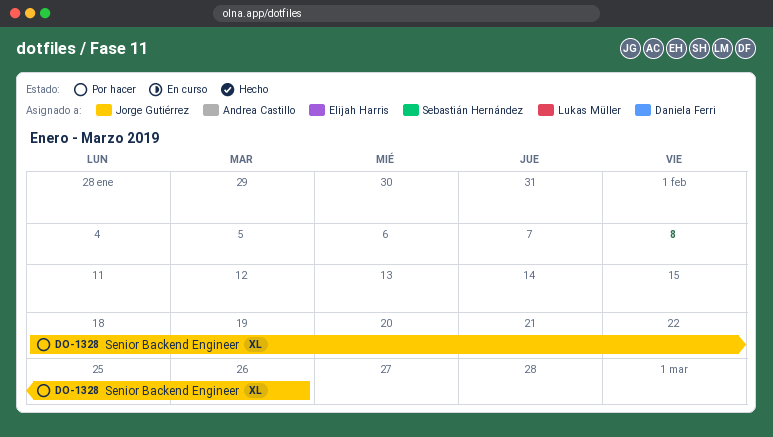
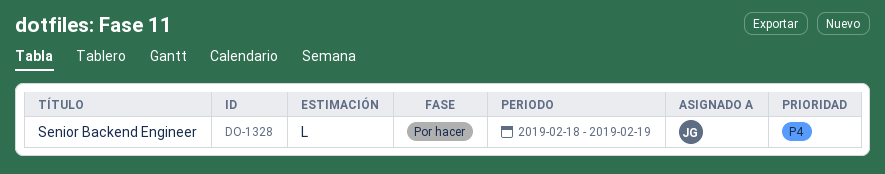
DO-1328, estimate: XL -> L
DO-1328, due: Feb 26 -> Feb 19

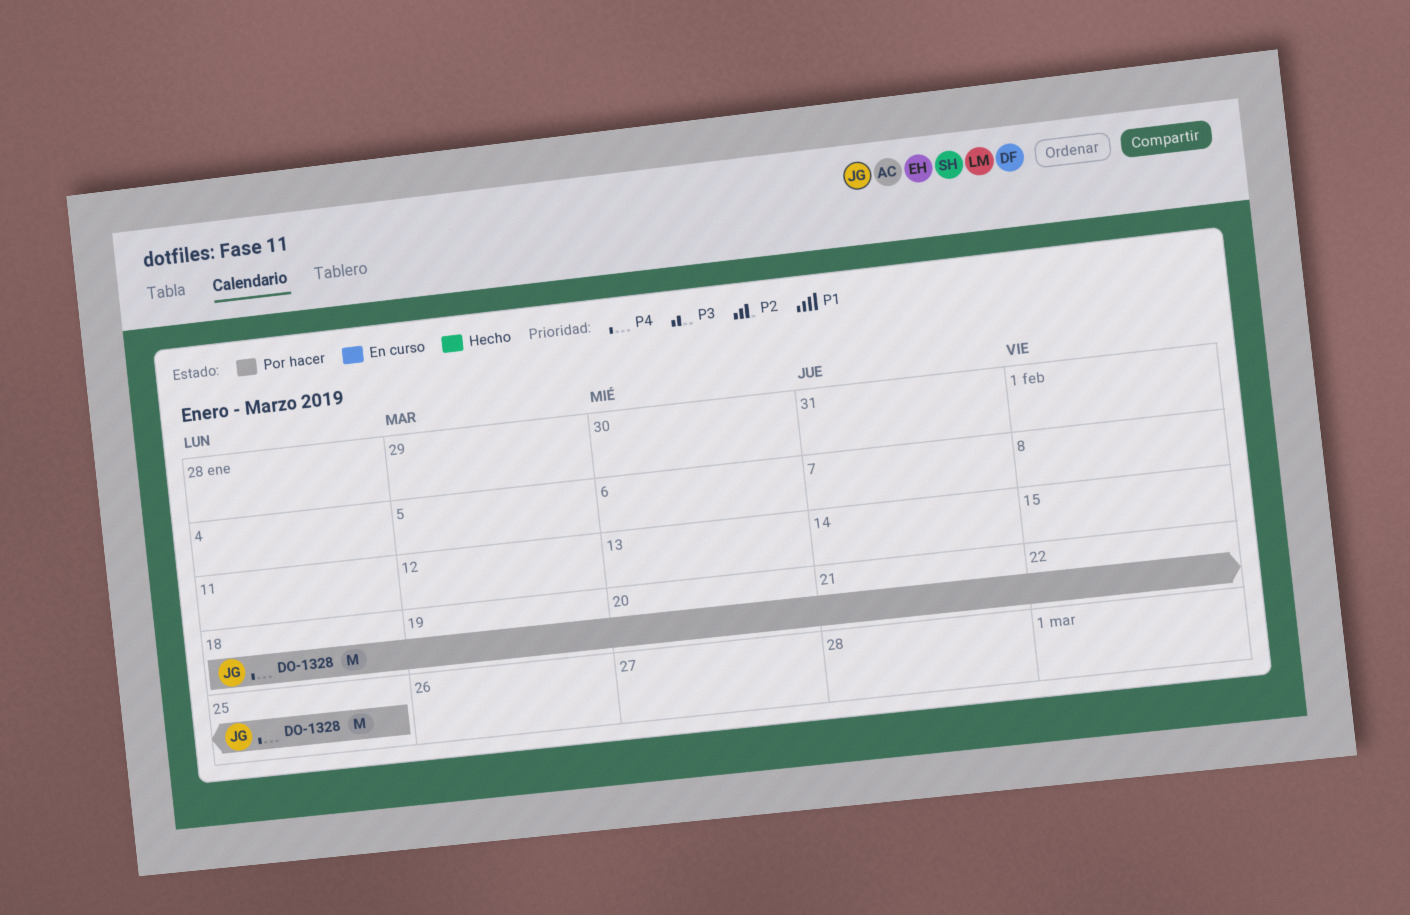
DO-1328, estimate: L -> M
DO-1328, due: Feb 19 -> Feb 25

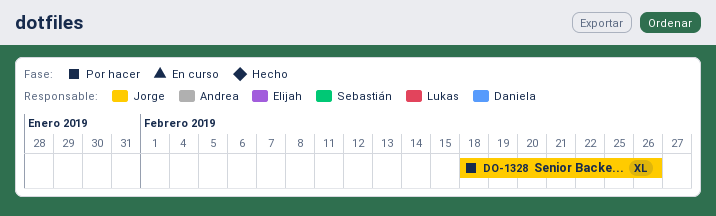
DO-1328, estimate: M -> XL
DO-1328, due: Feb 25 -> Feb 26

